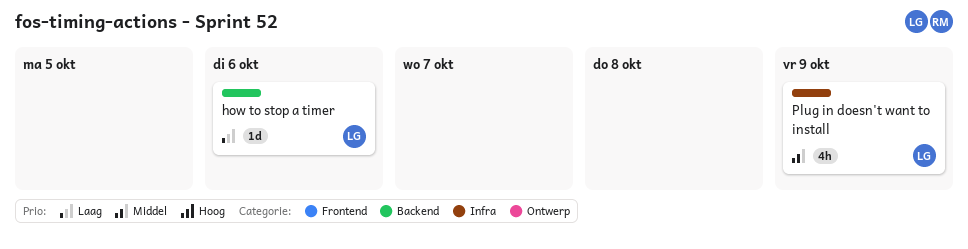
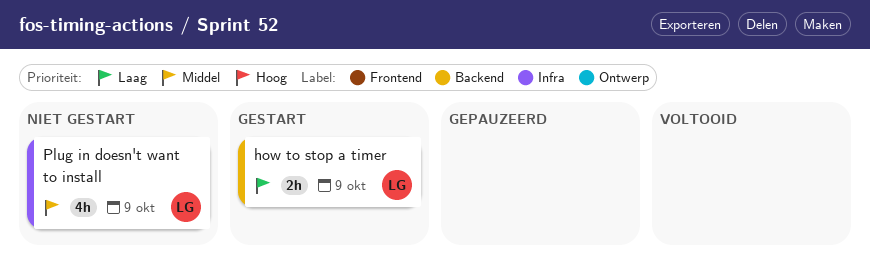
how to stop a timer, estimate: 1d -> 2h
how to stop a timer, due: Oct 6 -> Oct 9

